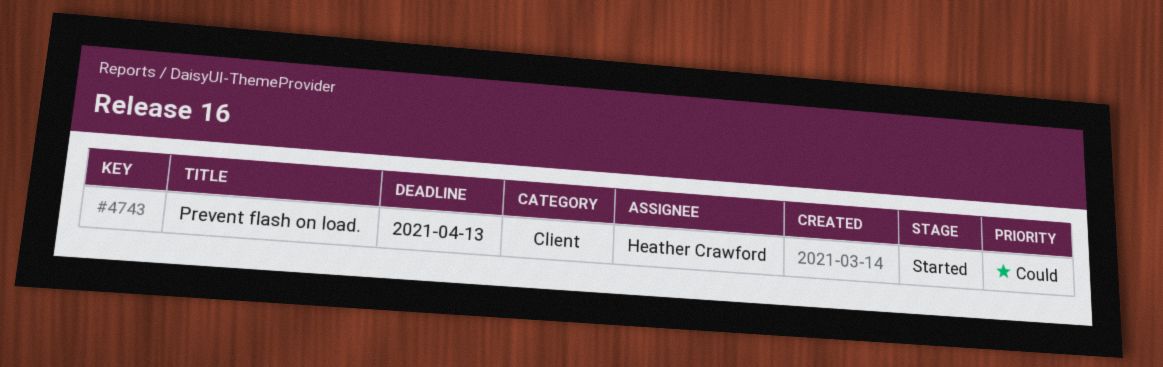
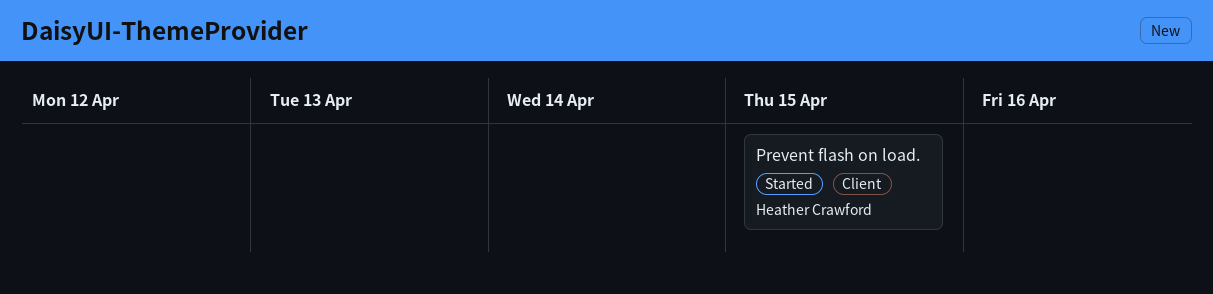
Prevent flash on load., due: Apr 13 -> Apr 15

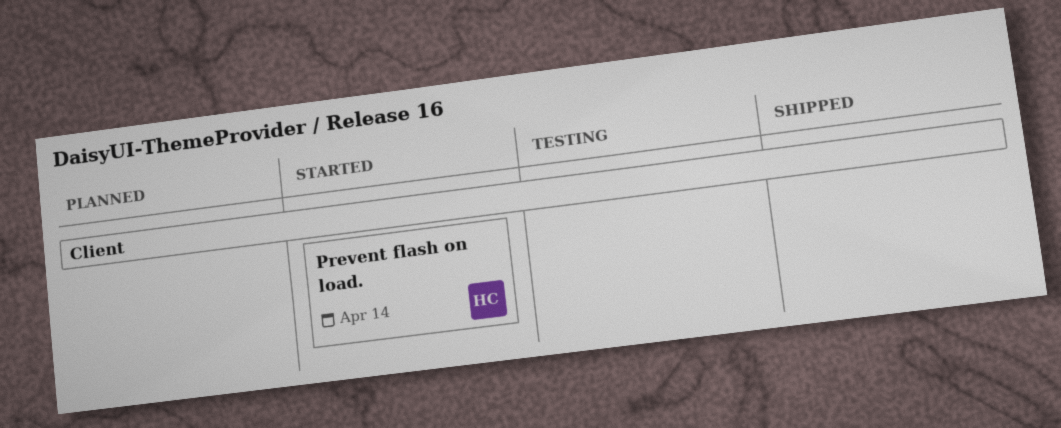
Prevent flash on load., due: Apr 15 -> Apr 14

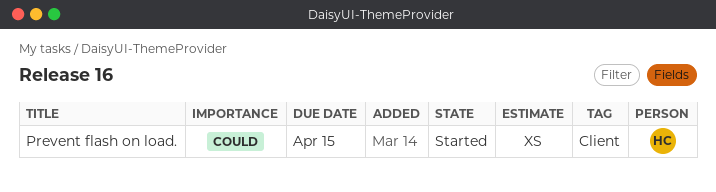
Prevent flash on load., due: Apr 14 -> Apr 15

